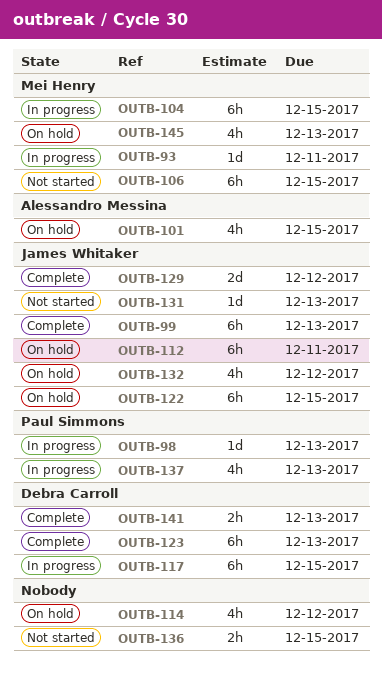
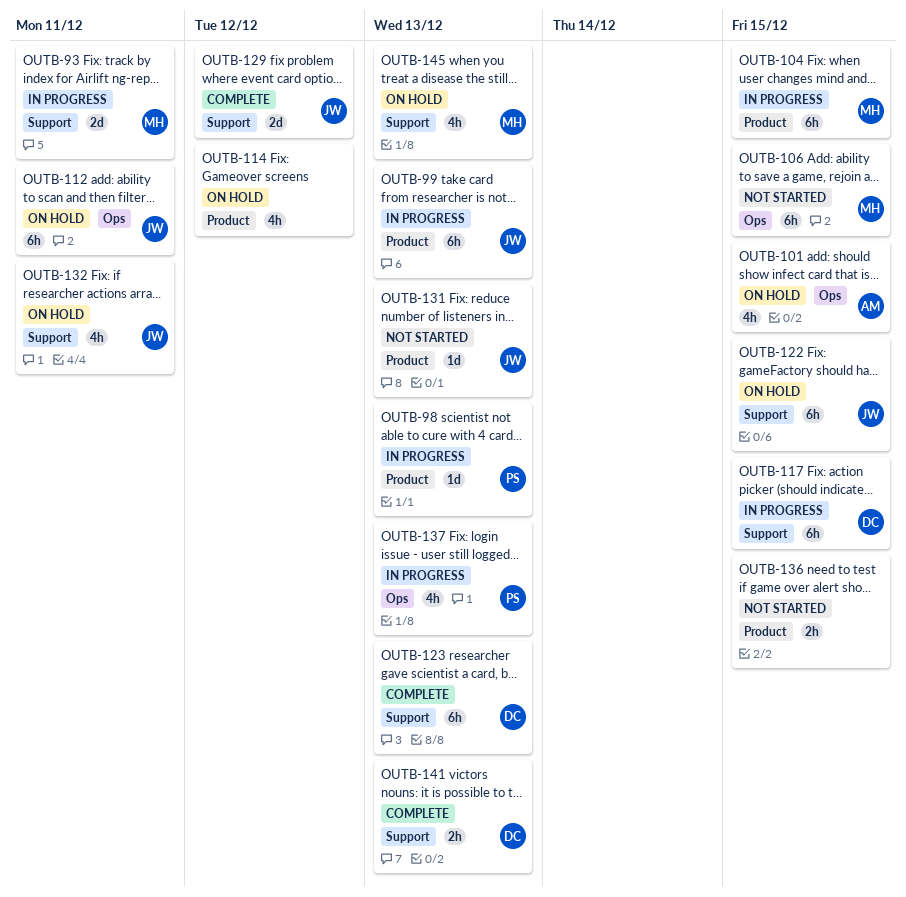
OUTB-93, estimate: 1d -> 2d
OUTB-99, status: Complete -> In progress
OUTB-132, due: Dec 12 -> Dec 11

